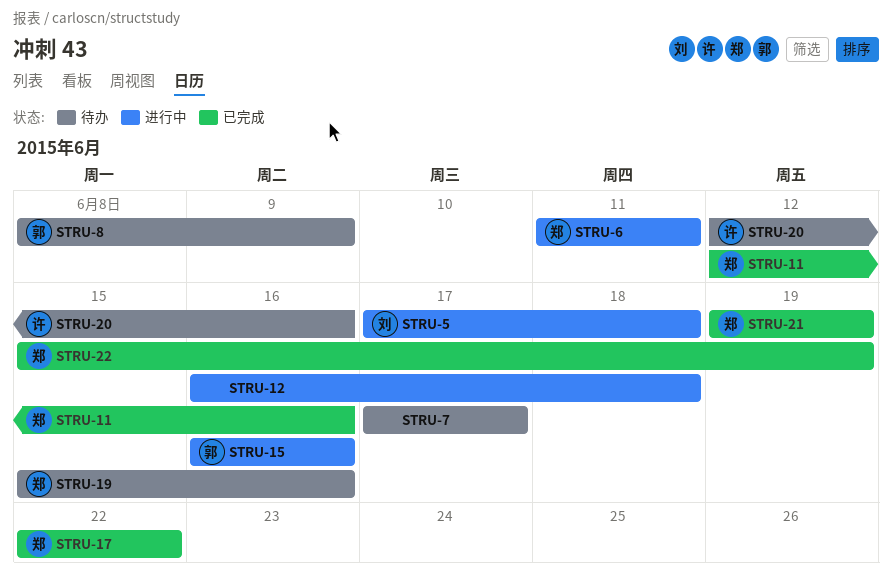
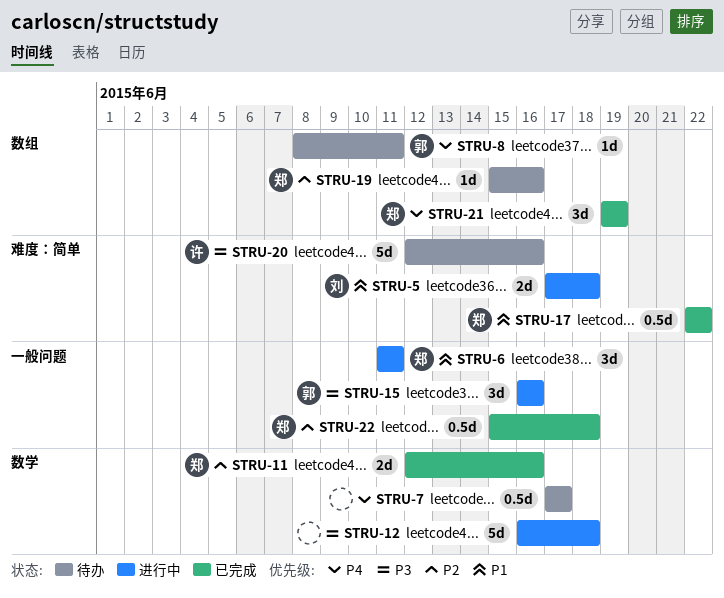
STRU-8, due: Jun 9 -> Jun 11
STRU-22, due: Jun 19 -> Jun 18

